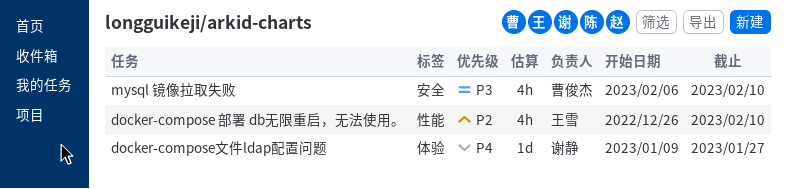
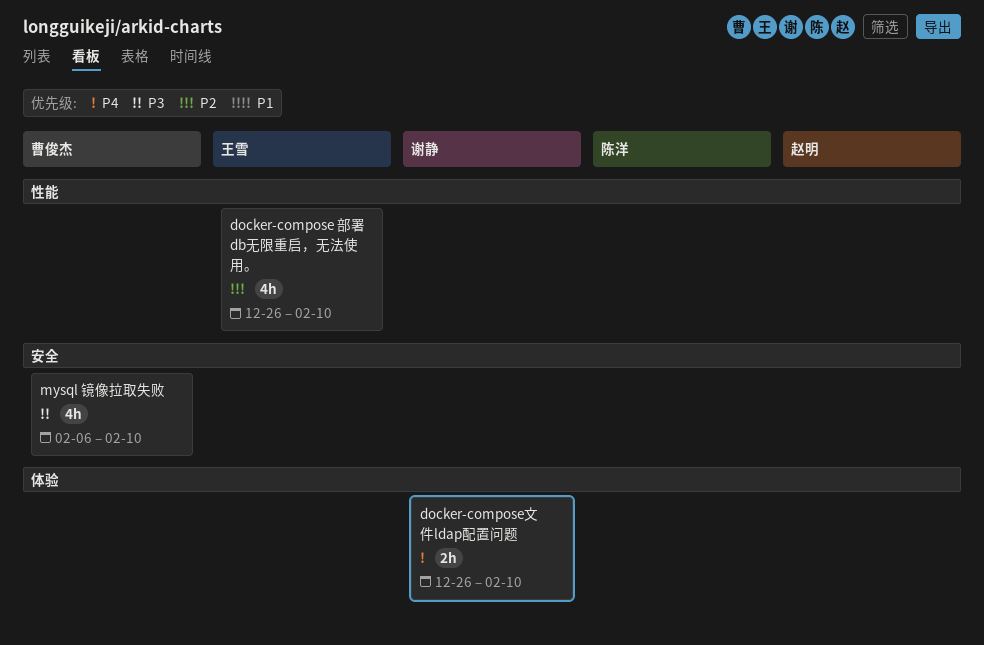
docker-compose文件ldap配置问题, estimate: 1d -> 2h
docker-compose文件ldap配置问题, start: Jan 9 -> Dec 26
docker-compose文件ldap配置问题, due: Jan 27 -> Feb 10

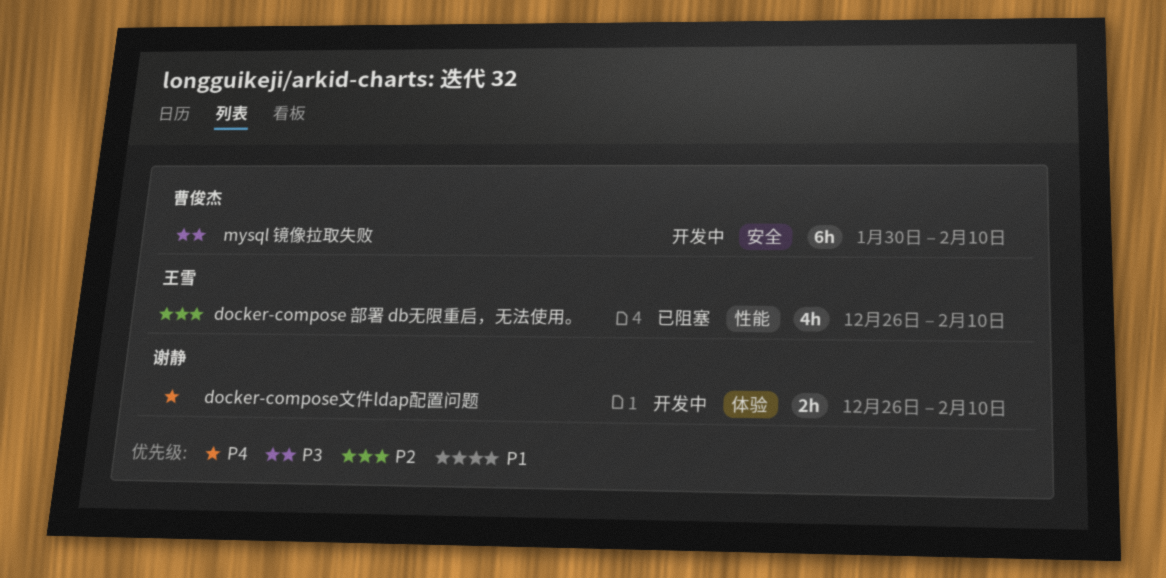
mysql 镜像拉取失败, estimate: 4h -> 6h
mysql 镜像拉取失败, start: Feb 6 -> Jan 30

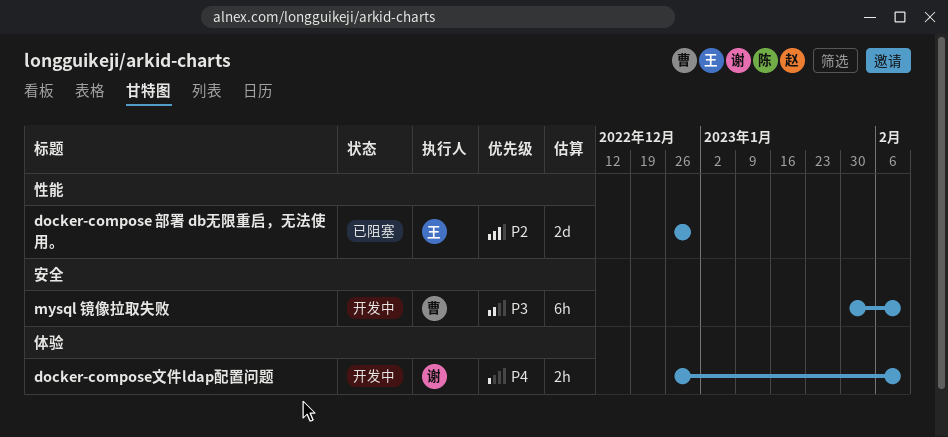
docker-compose 部署 db无限重启，无法使用。, estimate: 4h -> 2d
docker-compose 部署 db无限重启，无法使用。, due: Feb 10 -> Dec 30

